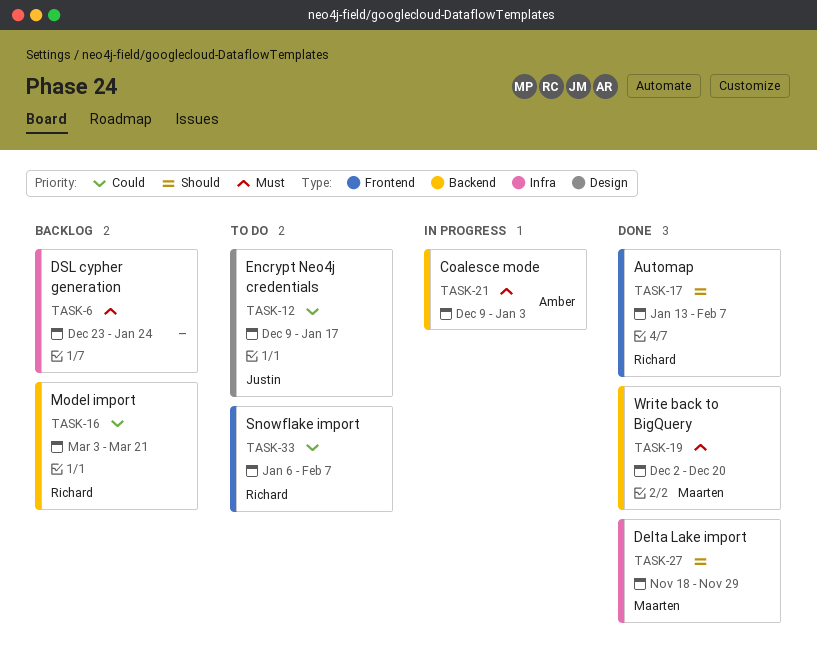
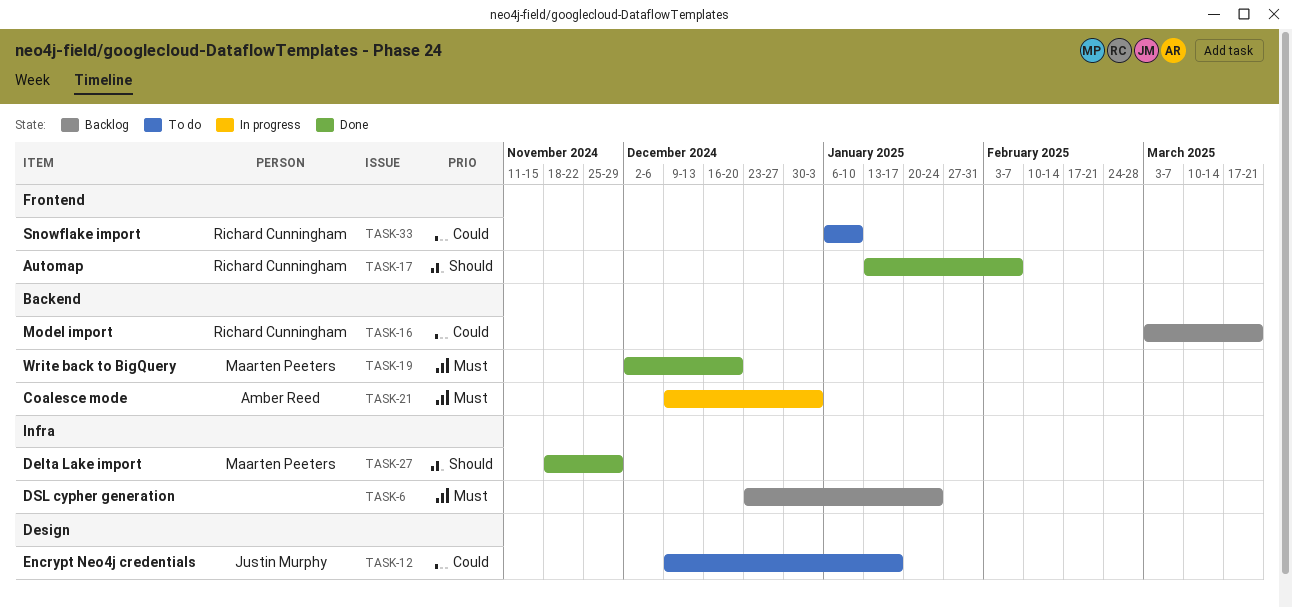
TASK-33, due: Feb 7 -> Jan 10

